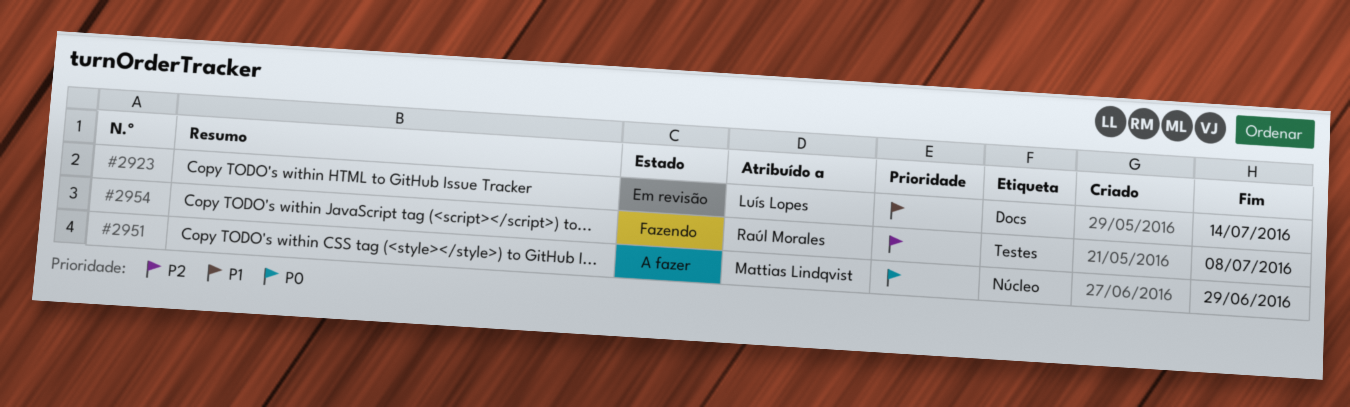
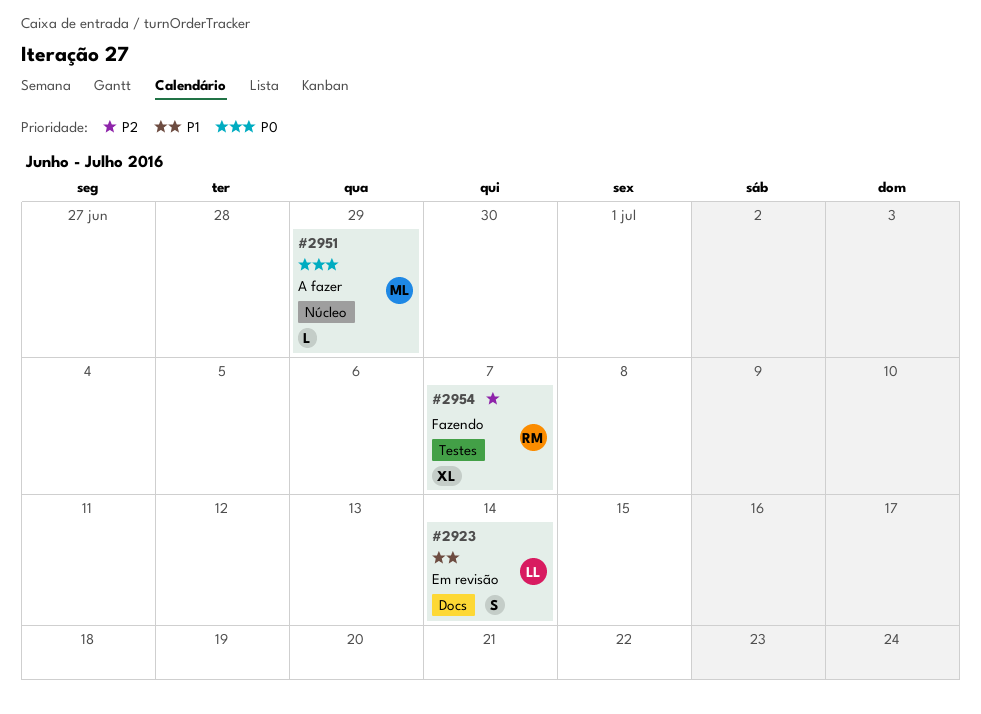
#2954, due: Jul 8 -> Jul 7

